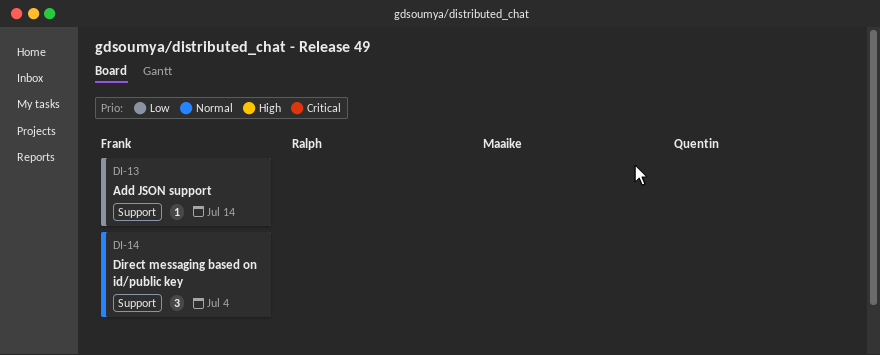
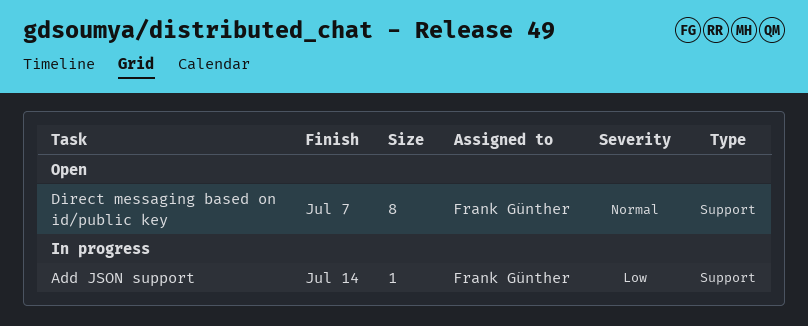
Direct messaging based on id/public key, estimate: 3 -> 8
Direct messaging based on id/public key, due: Jul 4 -> Jul 7

